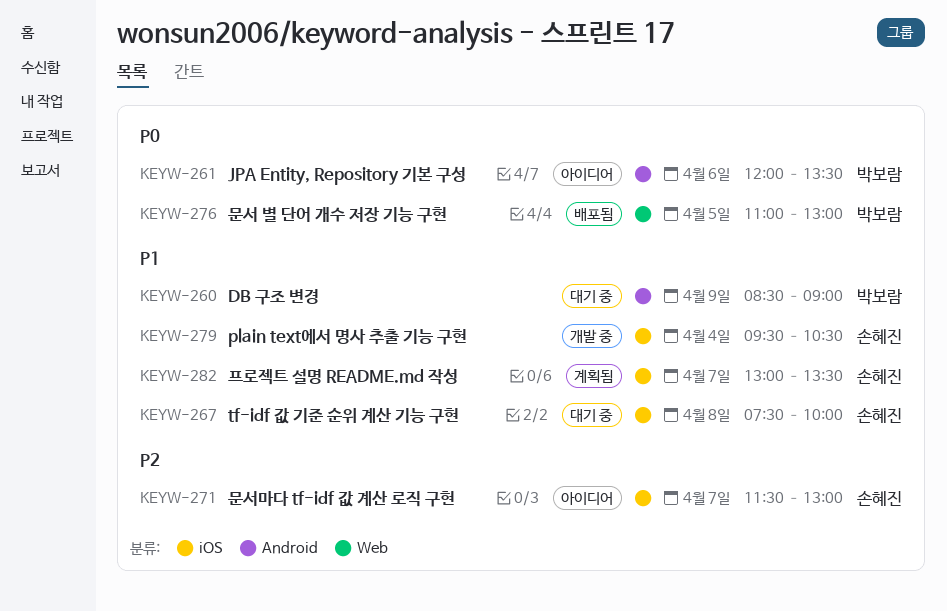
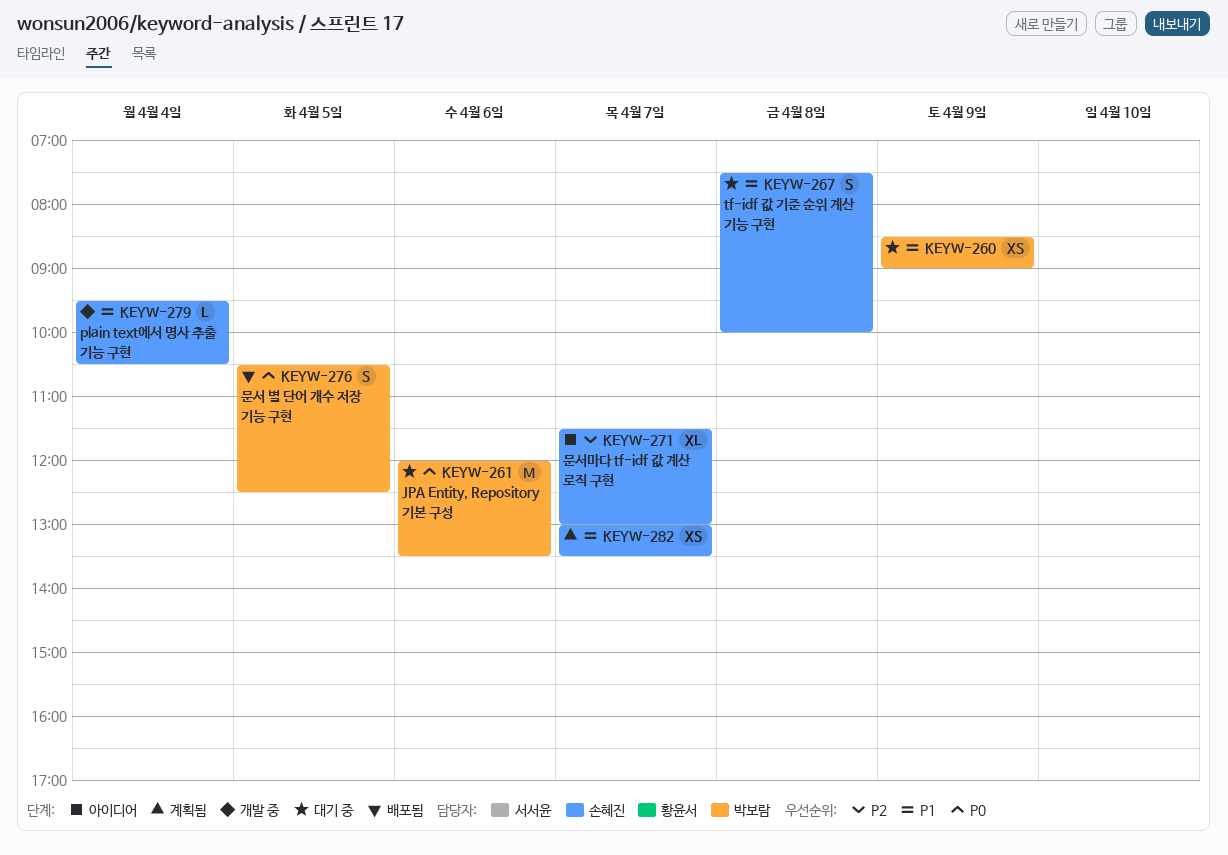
KEYW-261, status: 아이디어 -> 대기 중
KEYW-276, begins: 11:00 -> 10:30
KEYW-276, ends: 13:00 -> 12:30

